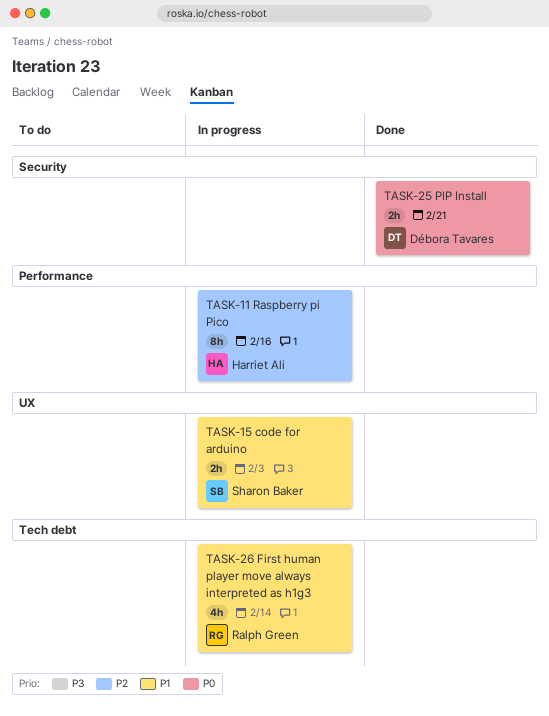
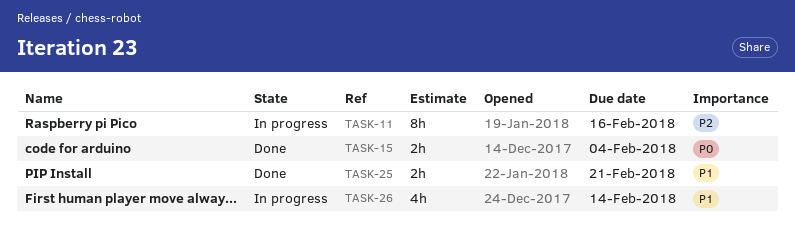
TASK-15, status: In progress -> Done
TASK-15, priority: P1 -> P0
TASK-15, due: Feb 3 -> Feb 4
TASK-25, priority: P0 -> P1

